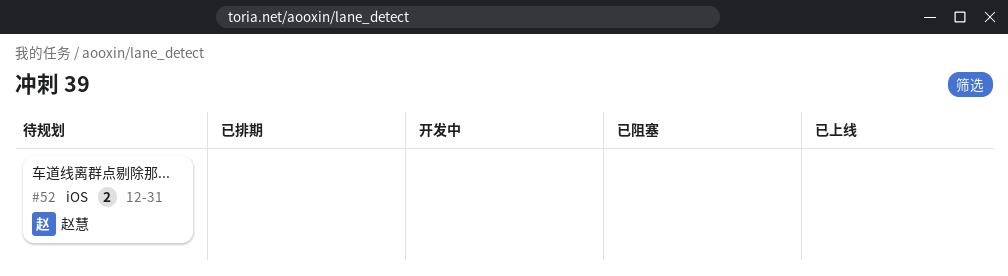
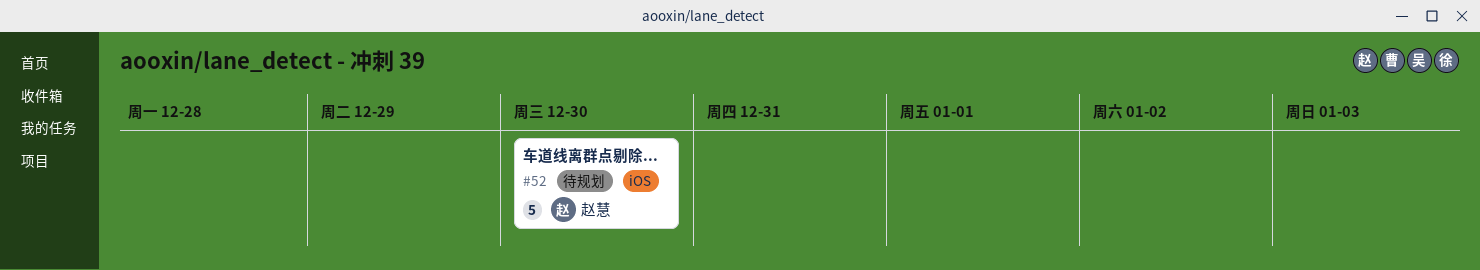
#52, estimate: 2 -> 5
#52, due: Dec 31 -> Dec 30

